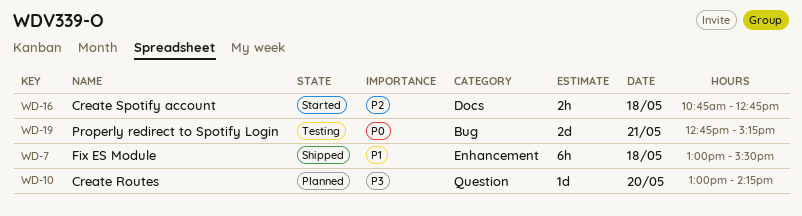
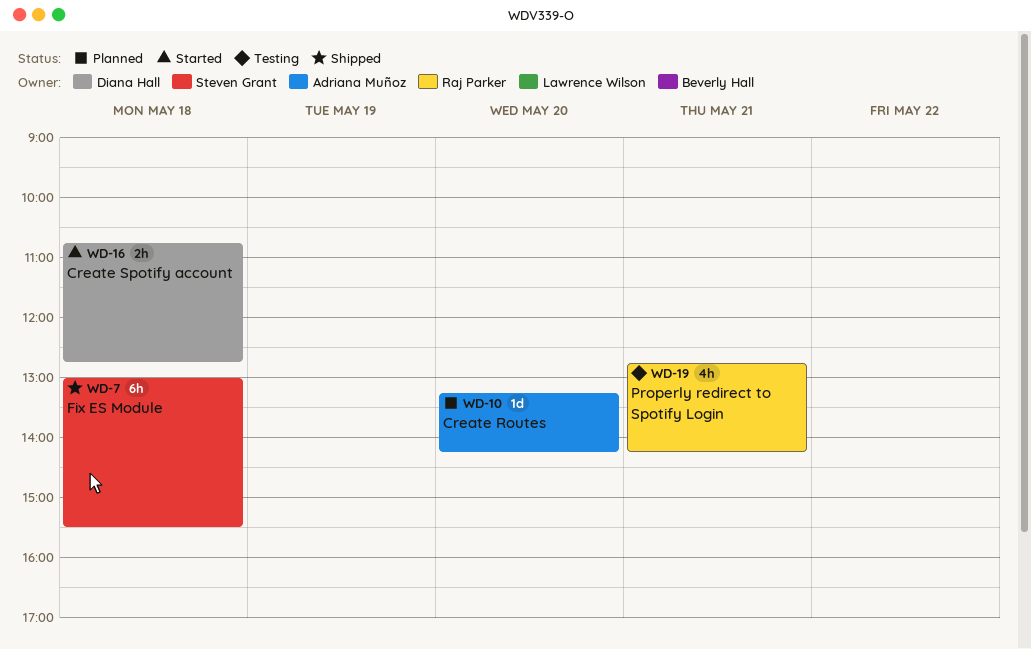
WD-10, begins: 13:00 -> 13:15
WD-19, estimate: 2d -> 4h
WD-19, ends: 15:15 -> 14:15

